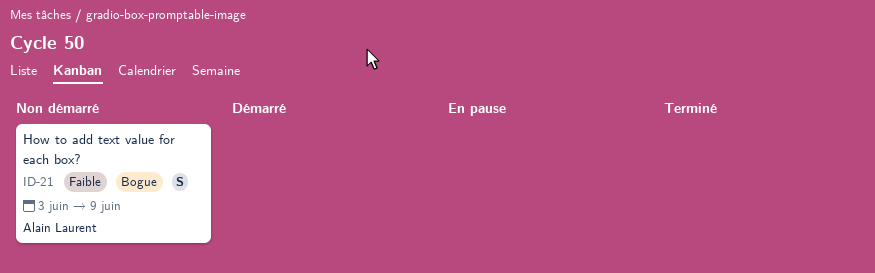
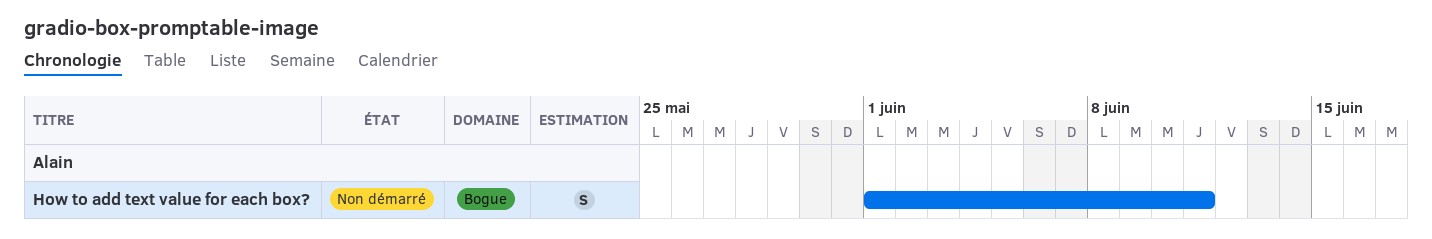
How to add text value for each box?, start: Jun 3 -> Jun 1
How to add text value for each box?, due: Jun 9 -> Jun 11

